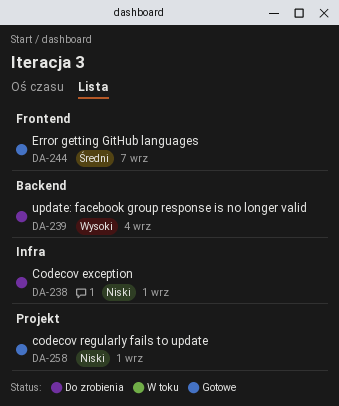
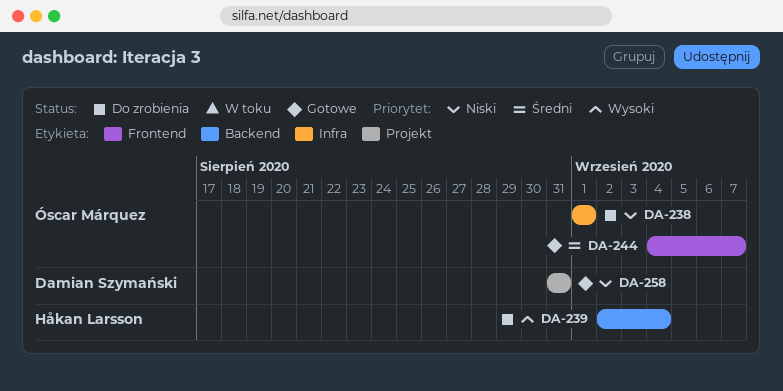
DA-258, due: Sep 1 -> Aug 31

